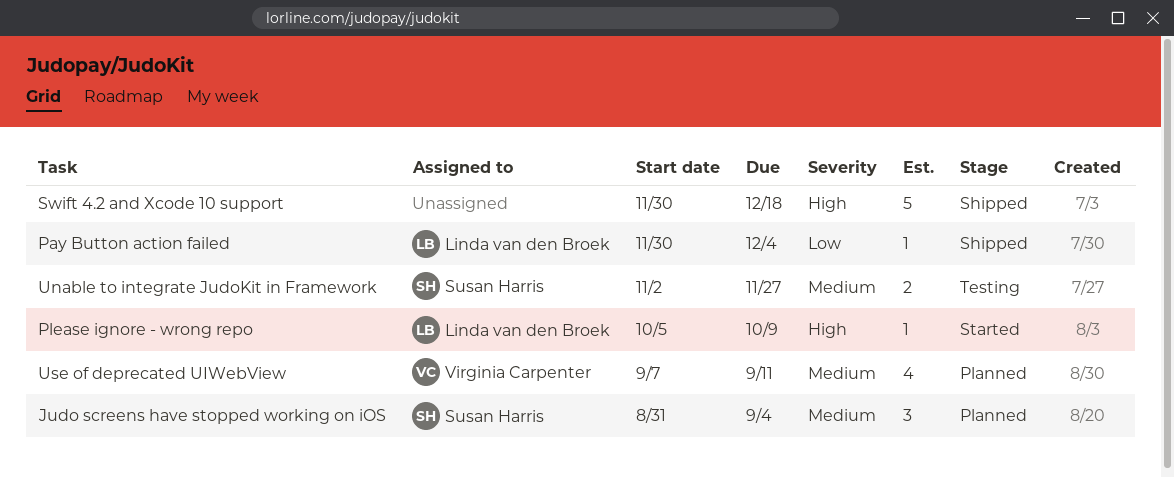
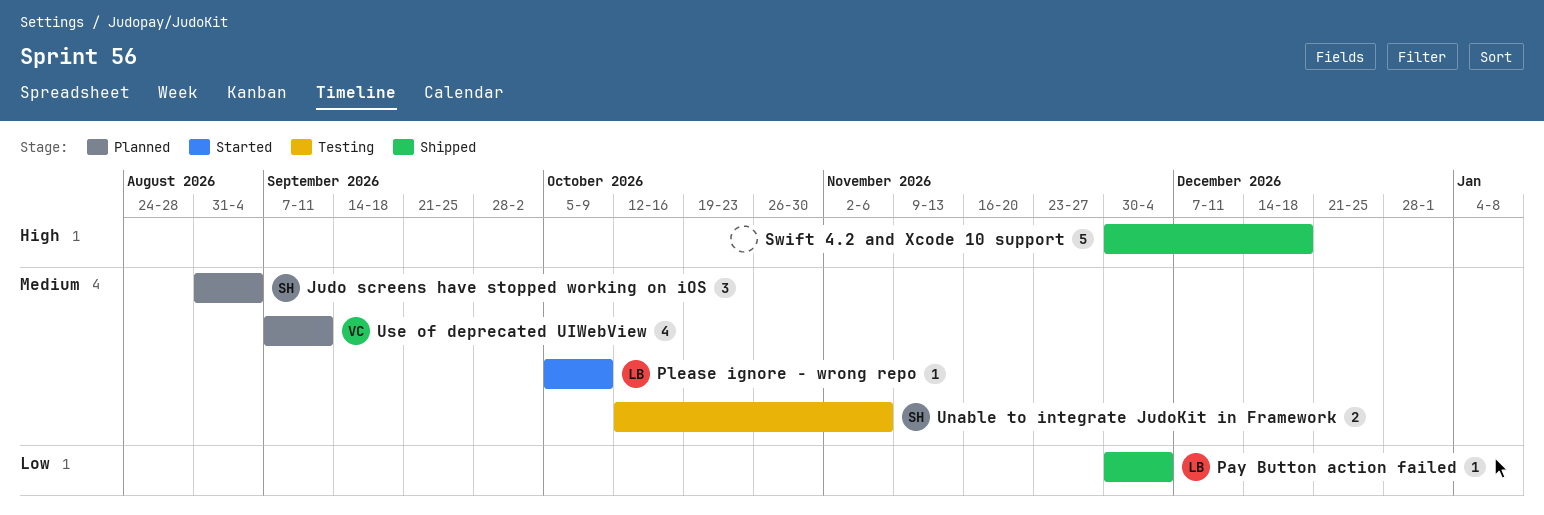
Please ignore - wrong repo, priority: High -> Medium
Unable to integrate JudoKit in Framework, start: Nov 2 -> Oct 12
Unable to integrate JudoKit in Framework, due: Nov 27 -> Nov 6

